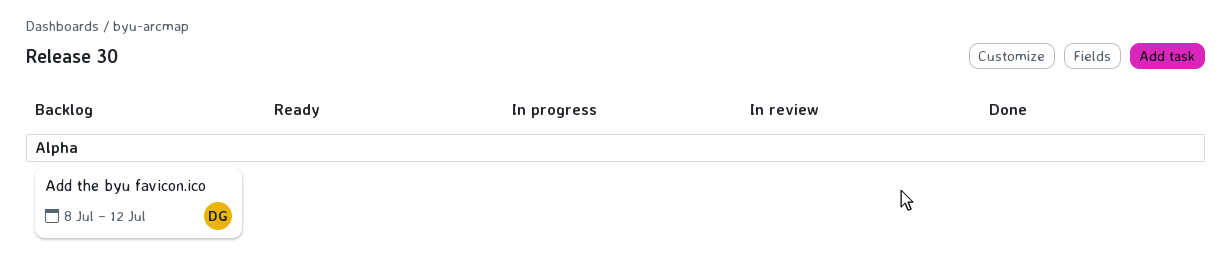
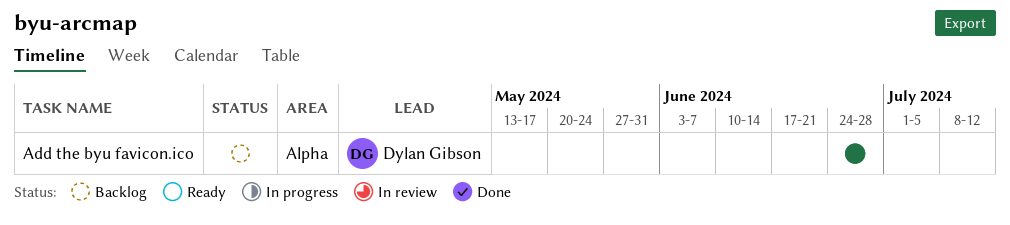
Add the byu favicon.ico, start: Jul 8 -> Jun 24
Add the byu favicon.ico, due: Jul 12 -> Jun 28

